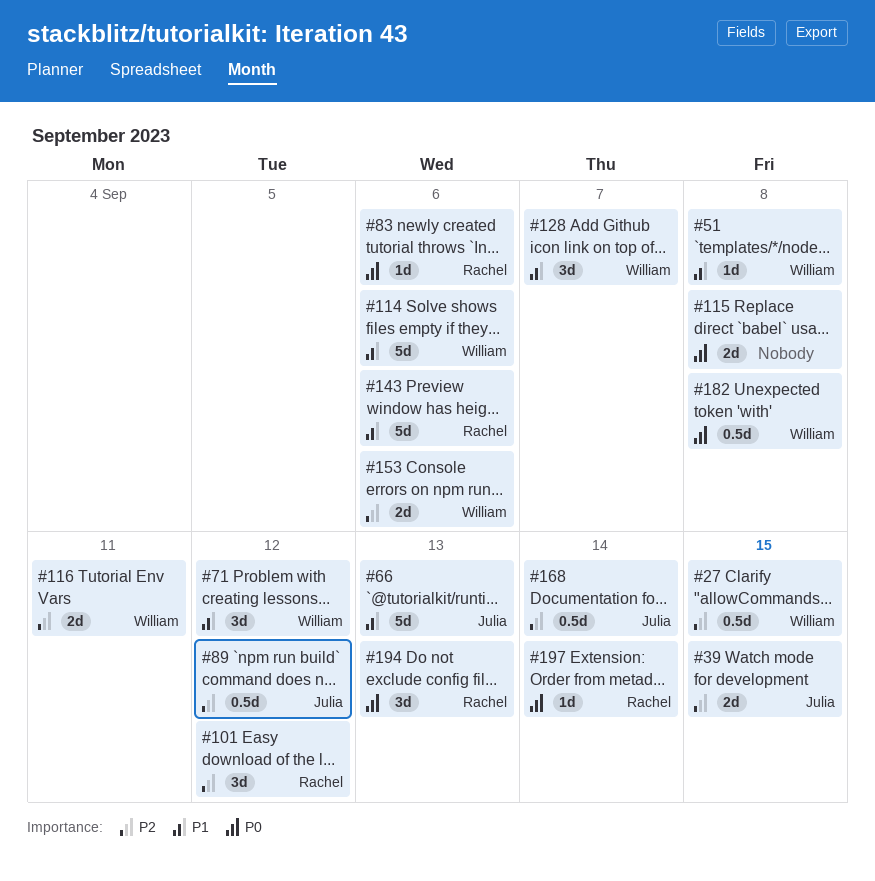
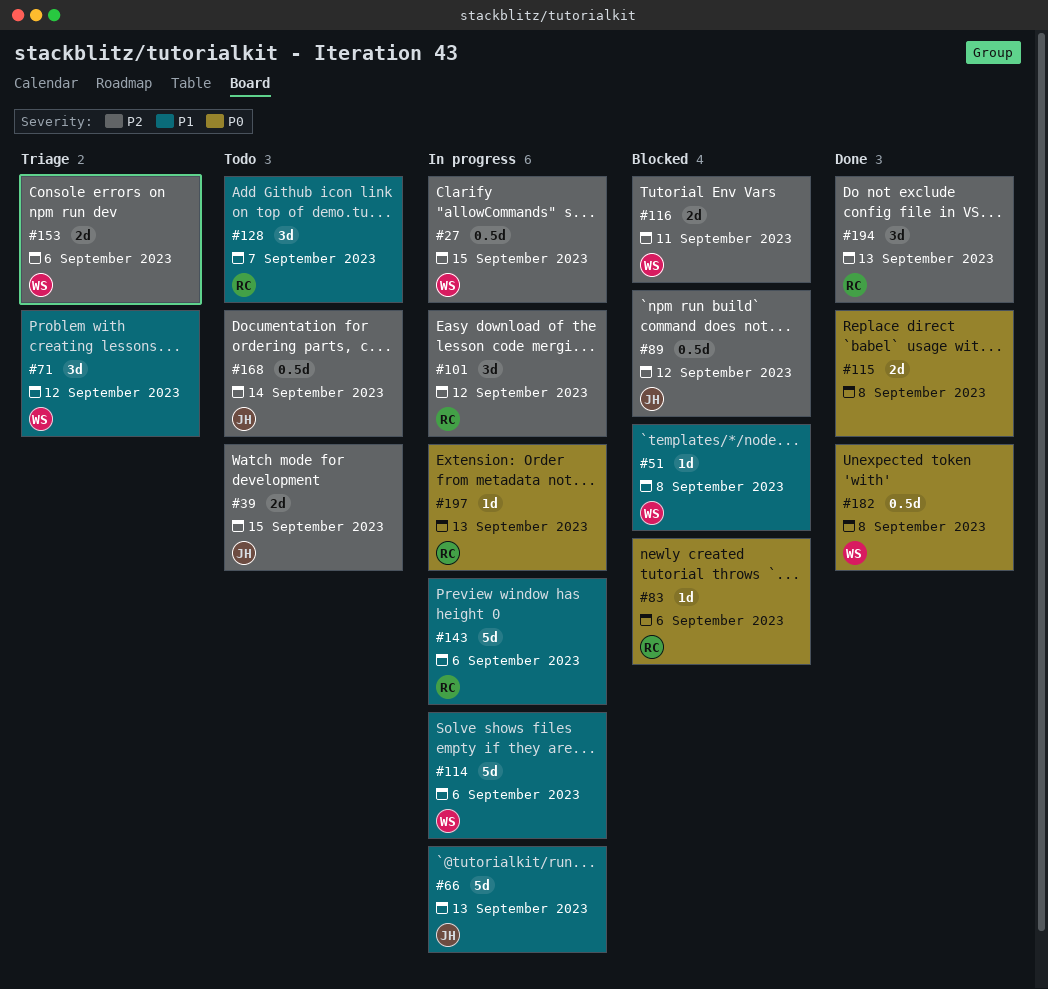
#128, owner: William -> Rachel
#194, priority: P0 -> P2
#197, due: Sep 14 -> Sep 13

